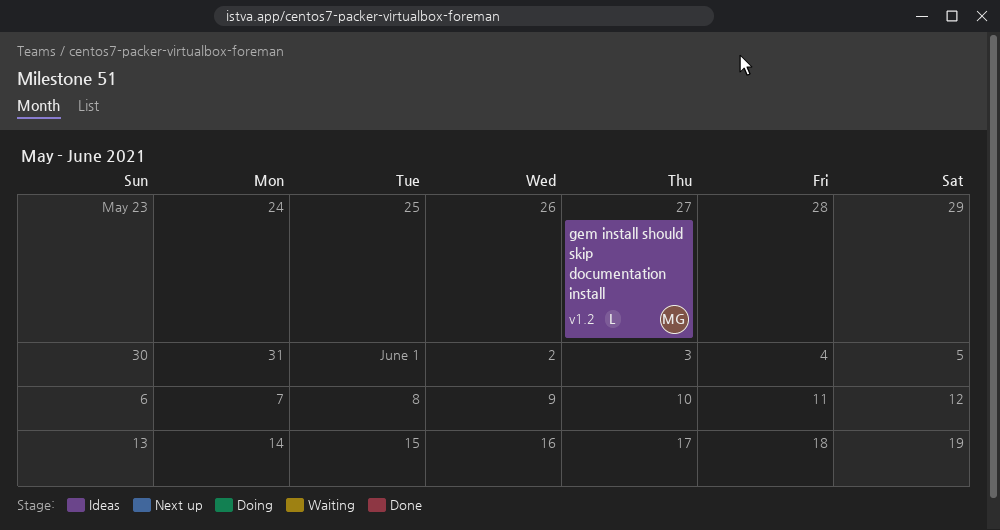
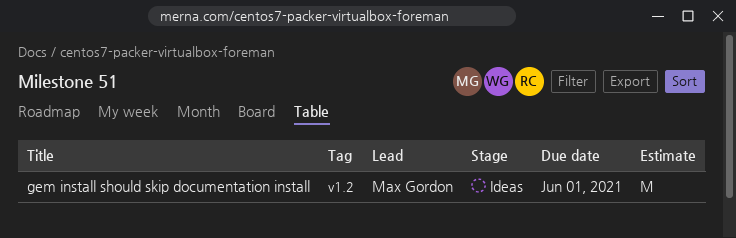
gem install should skip documentation install, estimate: L -> M
gem install should skip documentation install, due: May 27 -> Jun 1

